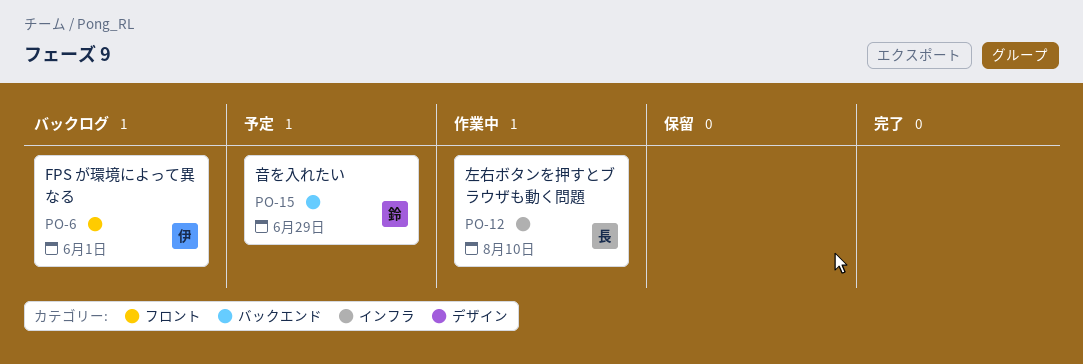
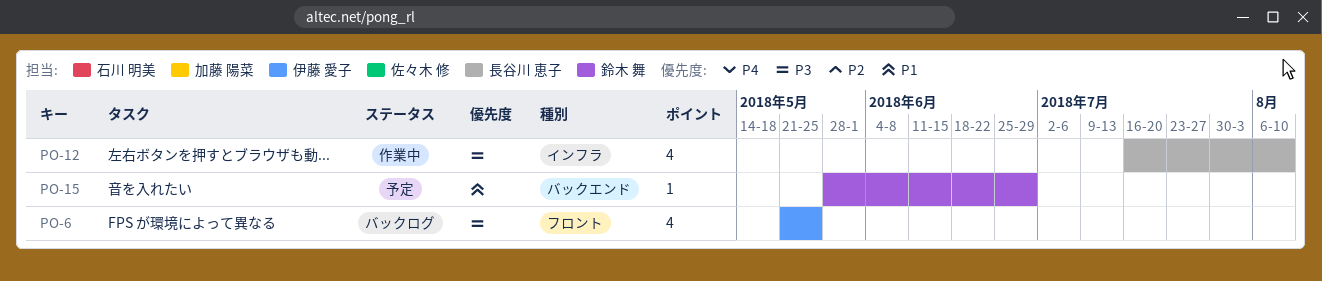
PO-6, due: Jun 1 -> May 25

